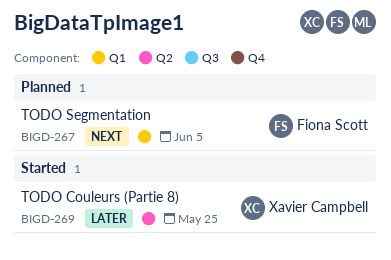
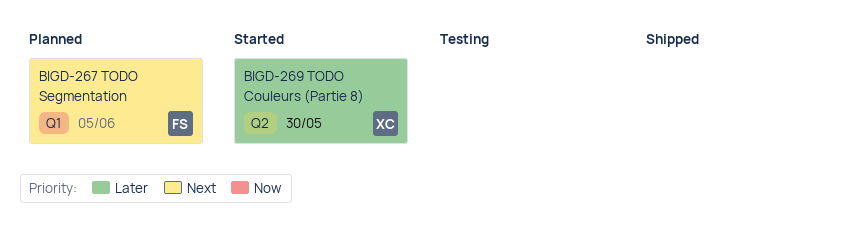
BIGD-269, due: May 25 -> May 30

